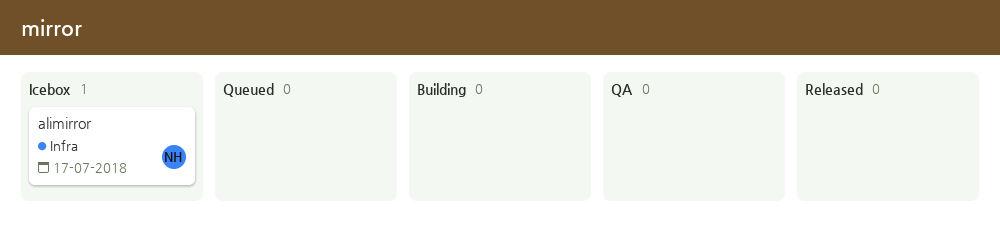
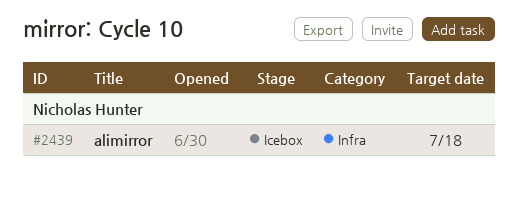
alimirror, due: Jul 17 -> Jul 18

